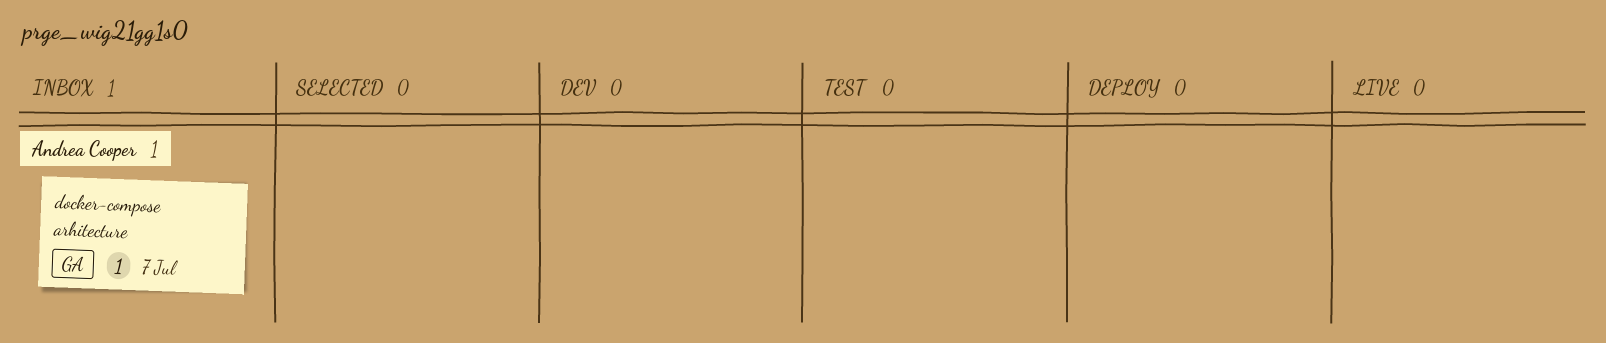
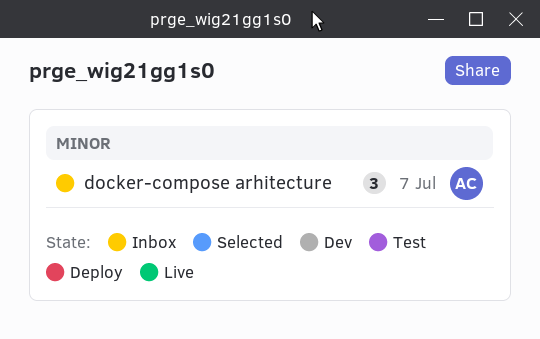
docker-compose arhitecture, estimate: 1 -> 3

